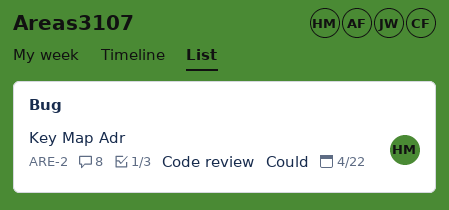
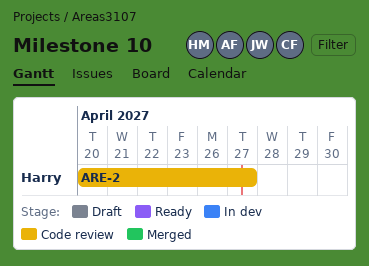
ARE-2, due: Apr 22 -> Apr 27

